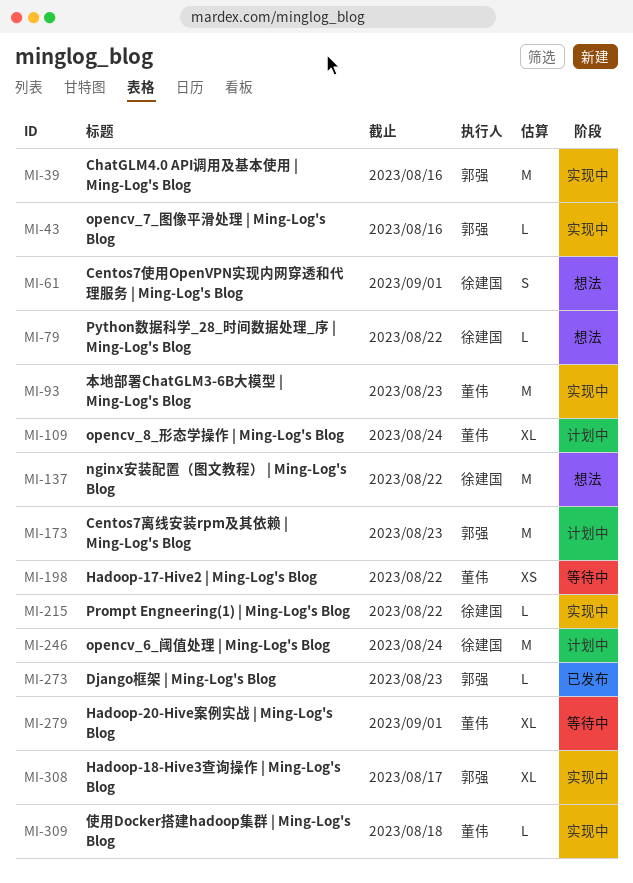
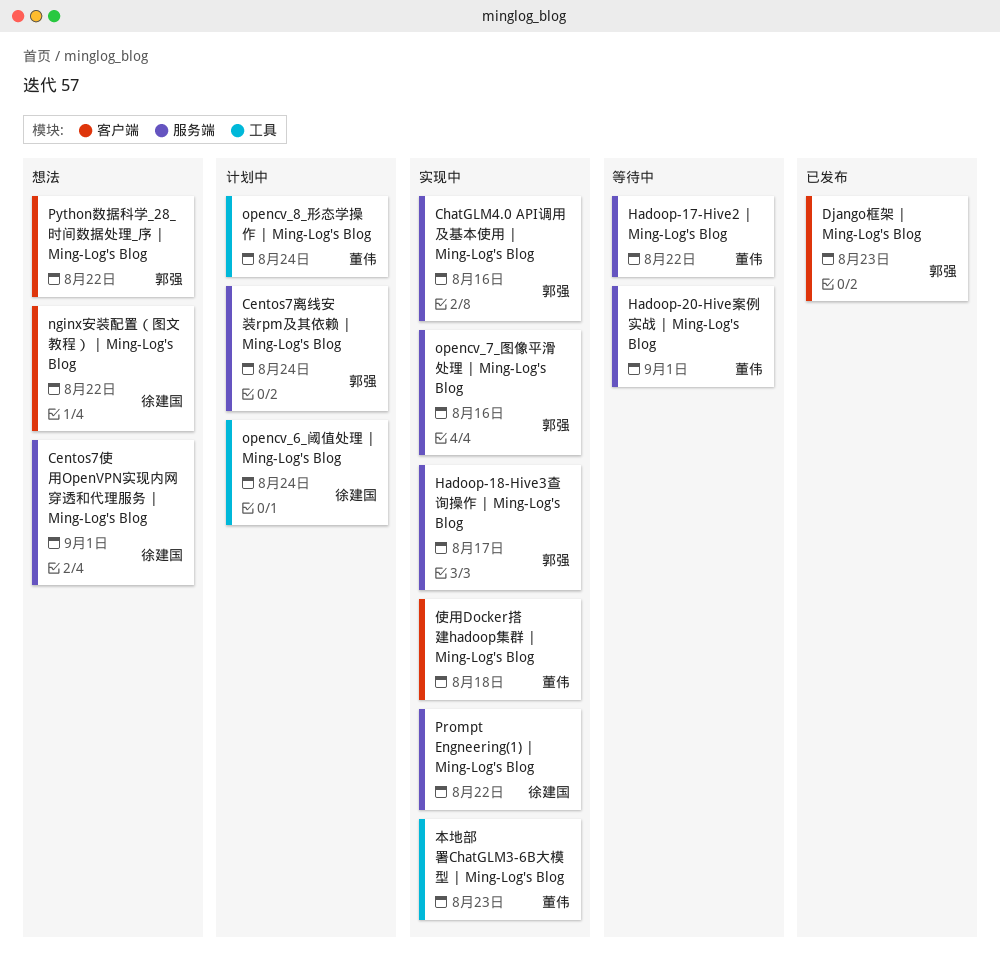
Centos7离线安装rpm及其依赖 | Ming-Log's Blog, due: Aug 23 -> Aug 24
Python数据科学_28_时间数据处理_序 | Ming-Log's Blog, owner: 徐建国 -> 郭强

